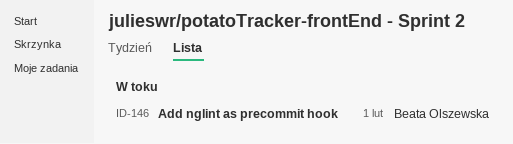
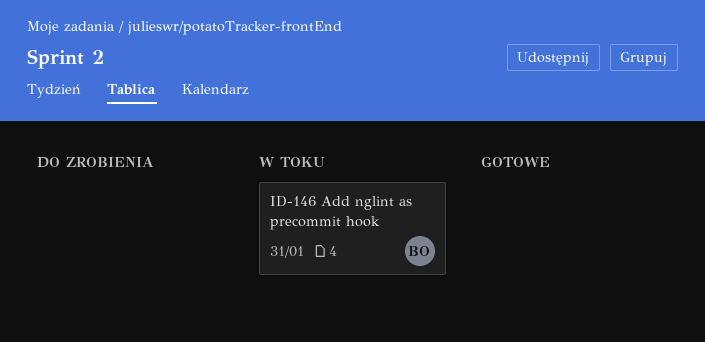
ID-146, due: Feb 1 -> Jan 31

